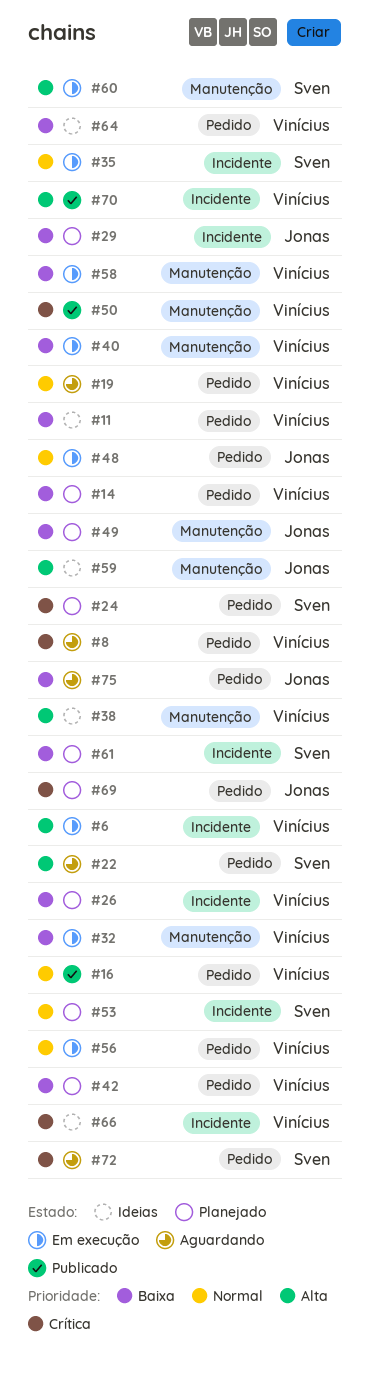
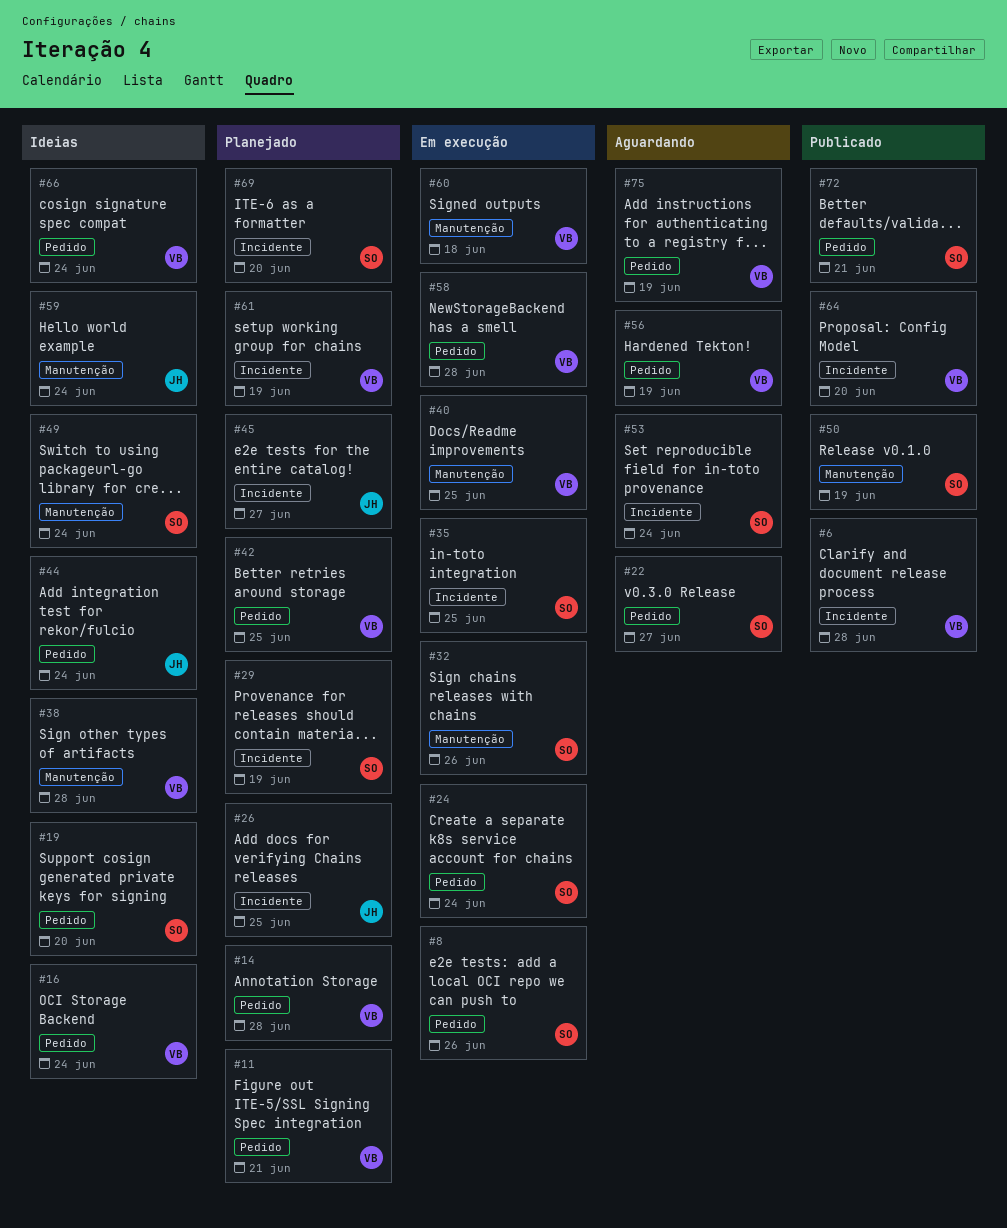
#6, status: Em execução -> Publicado
#8, status: Aguardando -> Em execução
#8, owner: Vinícius -> Sven
#11, status: Ideias -> Planejado
#16, status: Publicado -> Ideias
#19, status: Aguardando -> Ideias
#19, owner: Vinícius -> Sven
#24, status: Planejado -> Em execução
#26, owner: Vinícius -> Jonas
#29, owner: Jonas -> Sven
#32, owner: Vinícius -> Sven
#44: none -> present
#45: none -> present
#48: present -> none
#49, status: Planejado -> Ideias
#49, owner: Jonas -> Sven
#50, owner: Vinícius -> Sven
#53, status: Planejado -> Aguardando
#56, status: Em execução -> Aguardando
#58, label: Manutenção -> Pedido
#60, owner: Sven -> Vinícius
#61, owner: Sven -> Vinícius
#64, status: Ideias -> Publicado
#64, label: Pedido -> Incidente
#66, label: Incidente -> Pedido
#69, owner: Jonas -> Sven
#69, label: Pedido -> Incidente
#70: present -> none
#72, status: Aguardando -> Publicado
#75, owner: Jonas -> Vinícius

